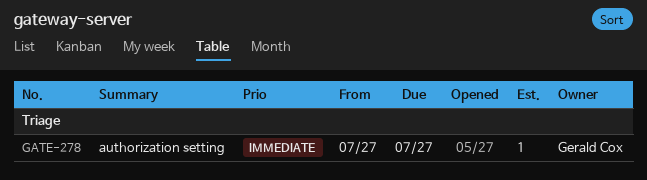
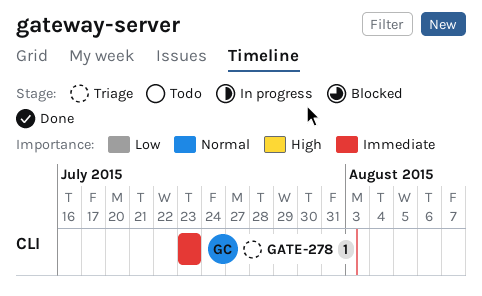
GATE-278, start: Jul 27 -> Jul 23
GATE-278, due: Jul 27 -> Jul 23

